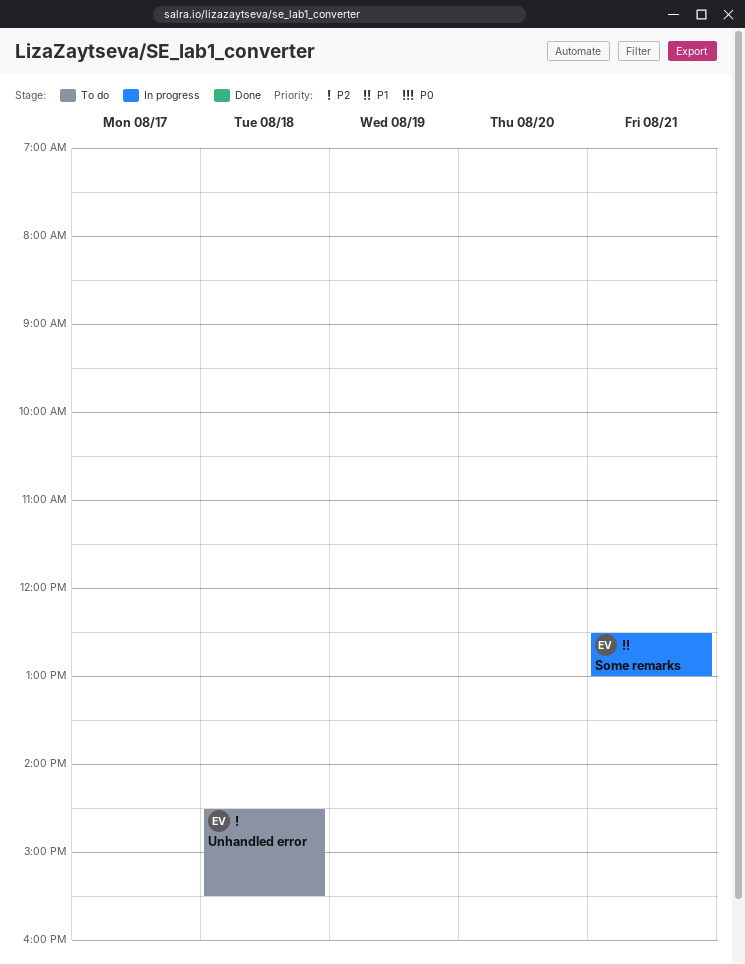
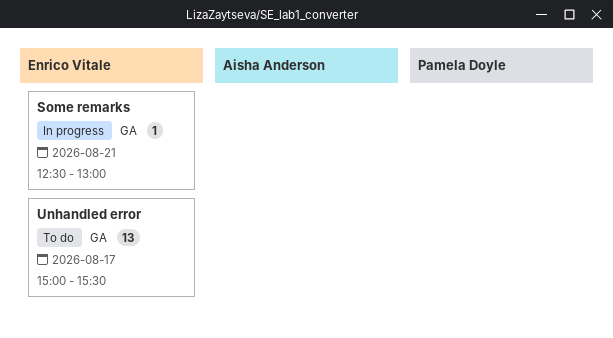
Unhandled error, day: Aug 18 -> Aug 17
Unhandled error, begins: 14:30 -> 15:00

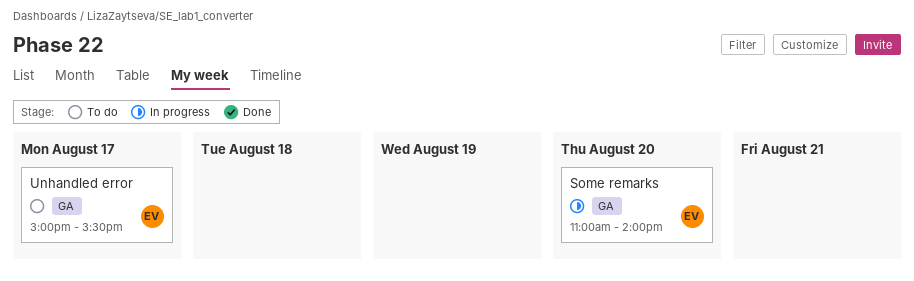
Some remarks, day: Aug 21 -> Aug 20
Some remarks, begins: 12:30 -> 11:00
Some remarks, ends: 13:00 -> 14:00

